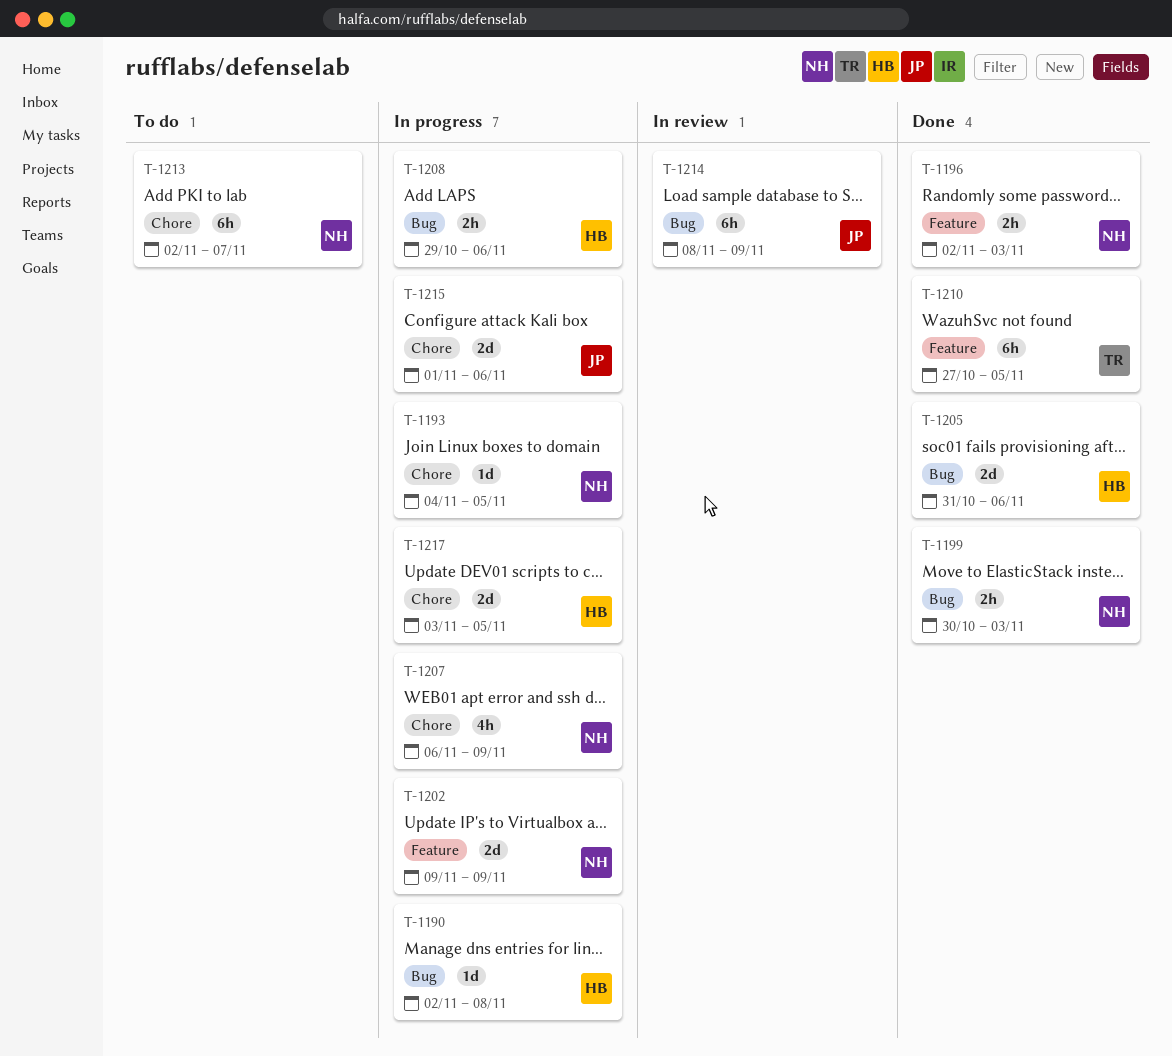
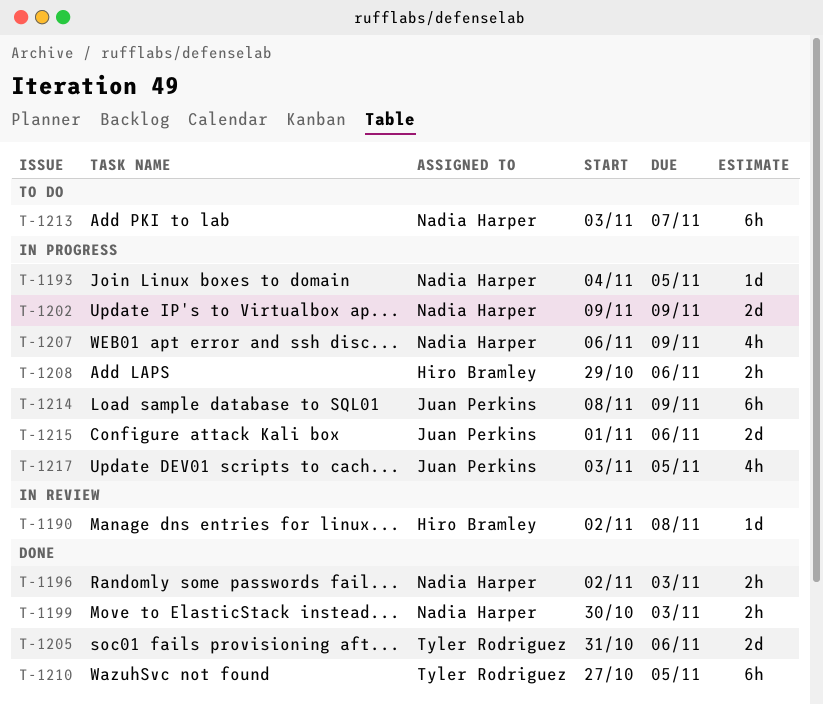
T-1190, status: In progress -> In review
T-1205, owner: Hiro Bramley -> Tyler Rodriguez
T-1213, start: Nov 2 -> Nov 3
T-1214, status: In review -> In progress
T-1217, owner: Hiro Bramley -> Juan Perkins
T-1217, estimate: 2d -> 4h

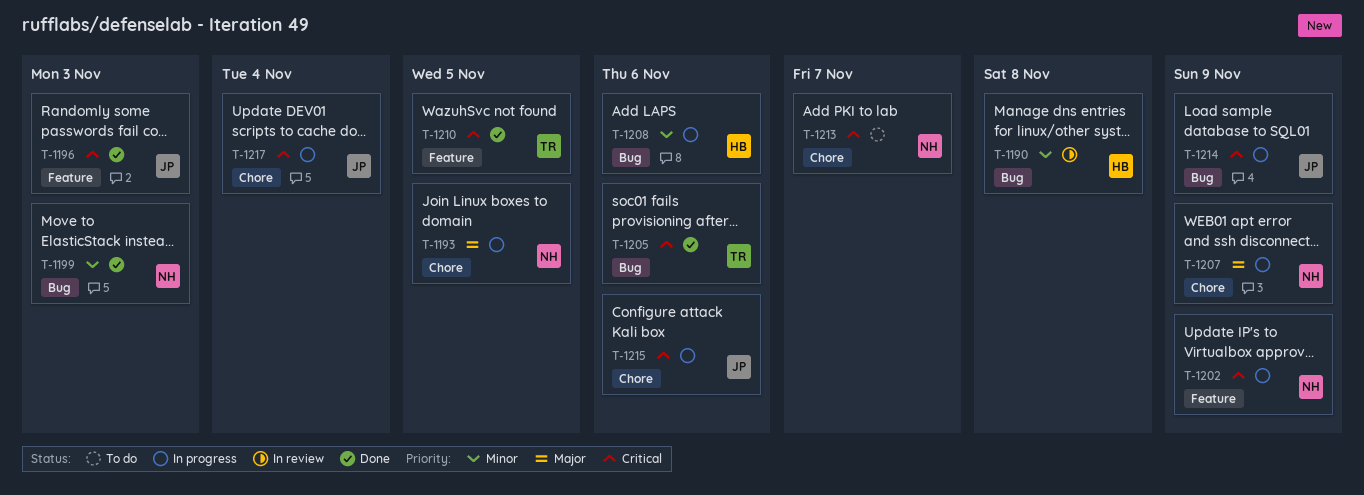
T-1196, owner: Nadia Harper -> Juan Perkins
T-1217, due: Nov 5 -> Nov 4

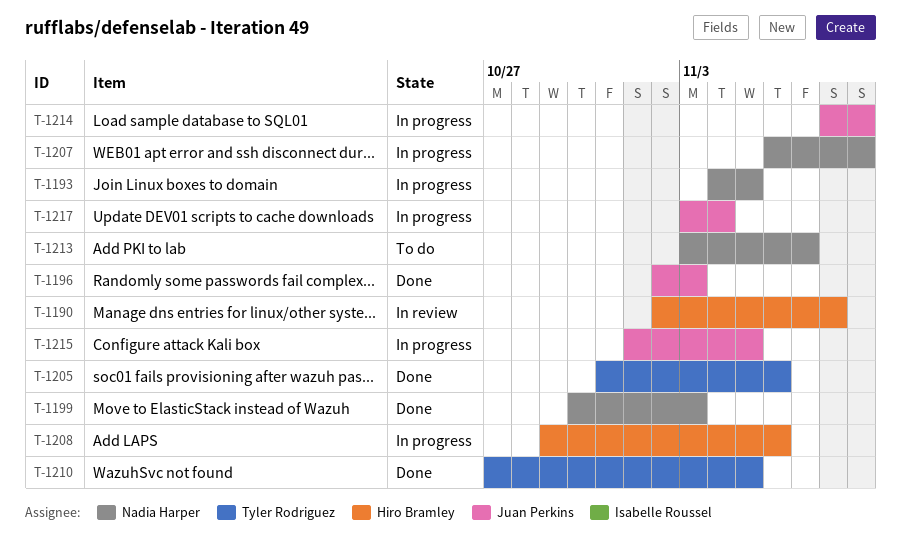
T-1202: present -> none
T-1215, due: Nov 6 -> Nov 5

